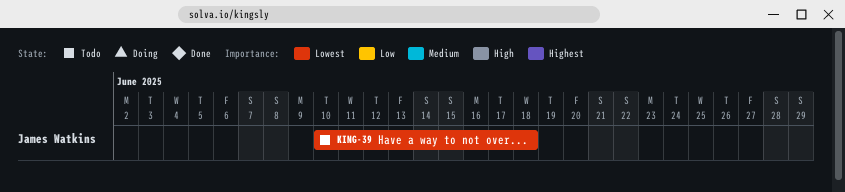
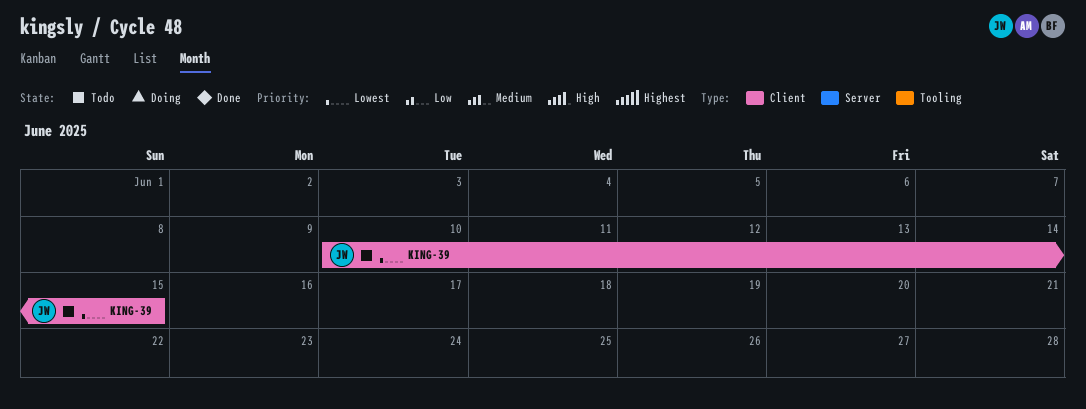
KING-39, due: Jun 18 -> Jun 15

